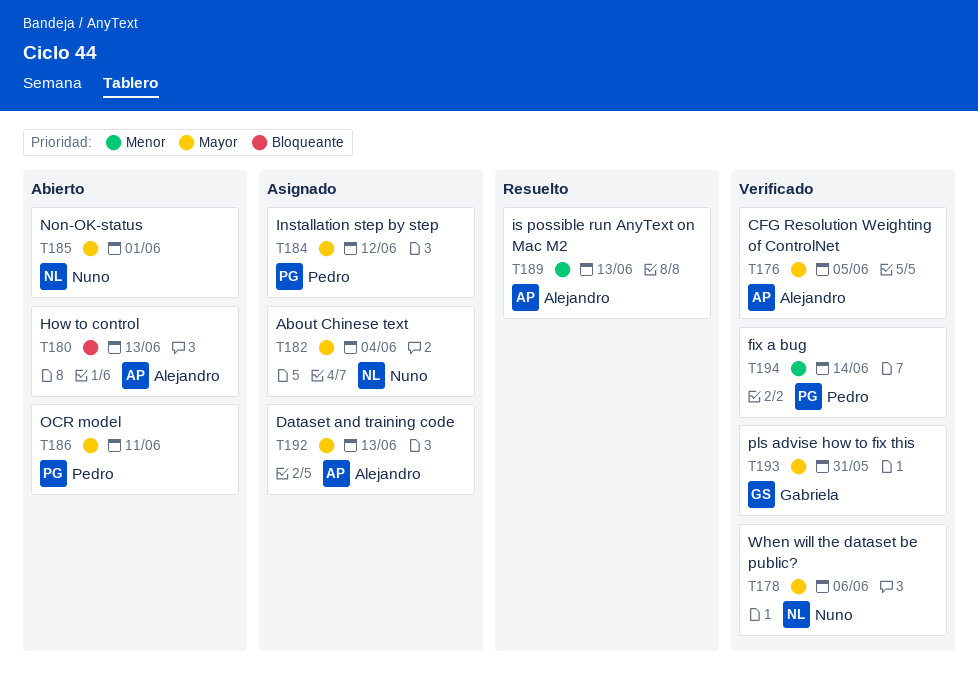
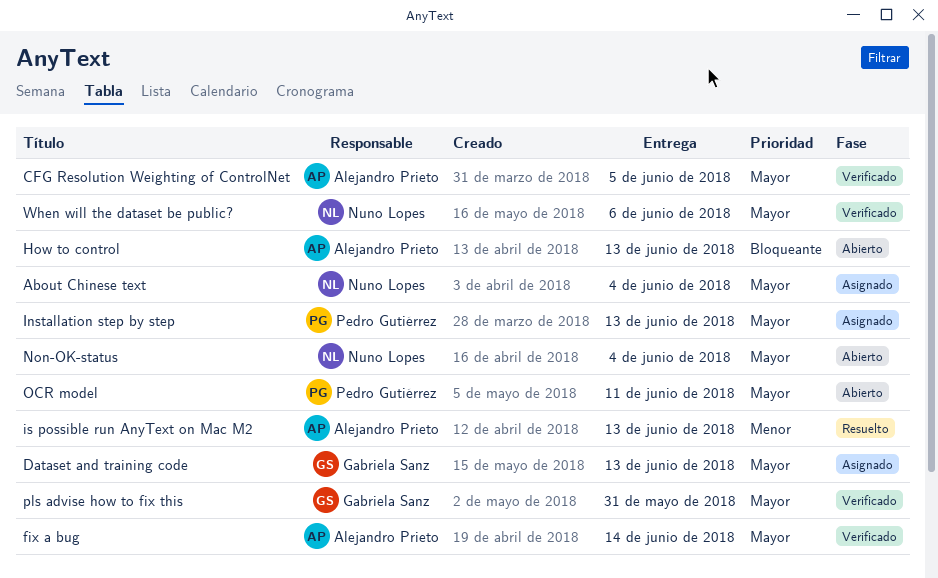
Dataset and training code, owner: Alejandro Prieto -> Gabriela Sanz
fix a bug, owner: Pedro Gutiérrez -> Alejandro Prieto
fix a bug, priority: Menor -> Mayor
Installation step by step, due: Jun 12 -> Jun 13
Non-OK-status, due: Jun 1 -> Jun 4

